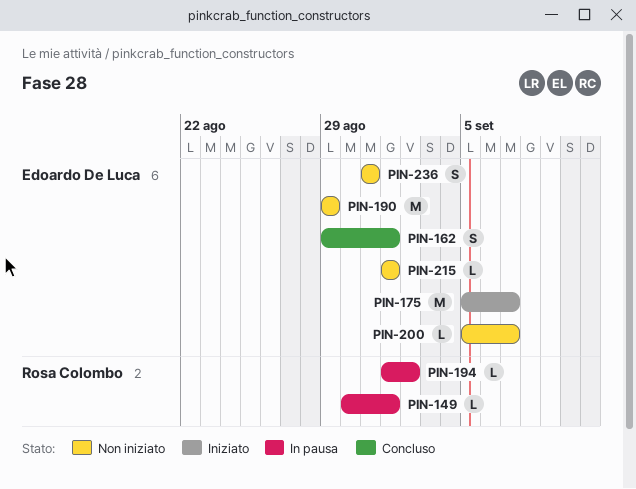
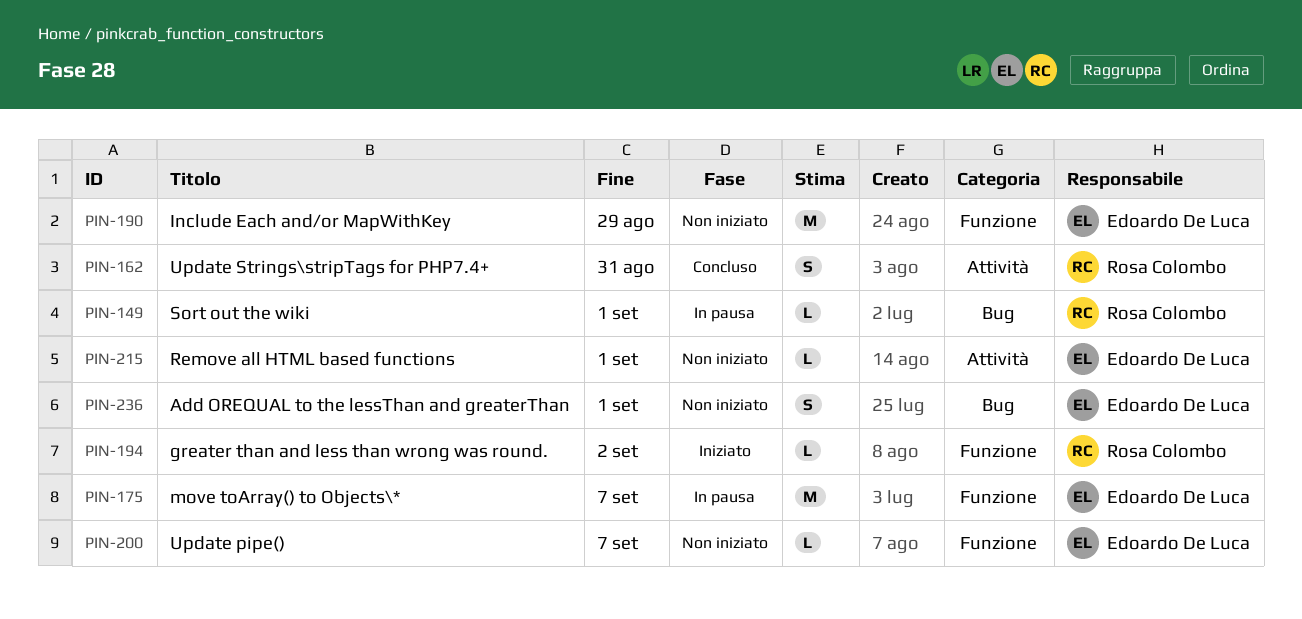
PIN-162, owner: Edoardo De Luca -> Rosa Colombo
PIN-162, due: Sep 1 -> Aug 31
PIN-175, status: Iniziato -> In pausa
PIN-194, status: In pausa -> Iniziato
PIN-236, due: Aug 31 -> Sep 1

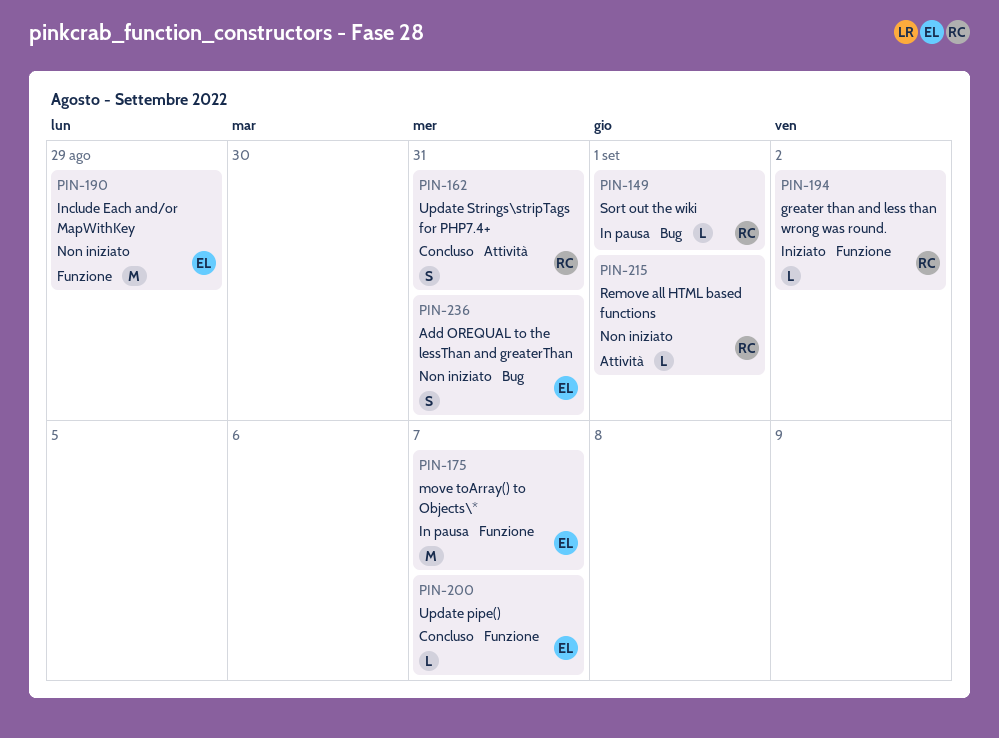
PIN-200, status: Non iniziato -> Concluso
PIN-215, owner: Edoardo De Luca -> Rosa Colombo
PIN-236, due: Sep 1 -> Aug 31

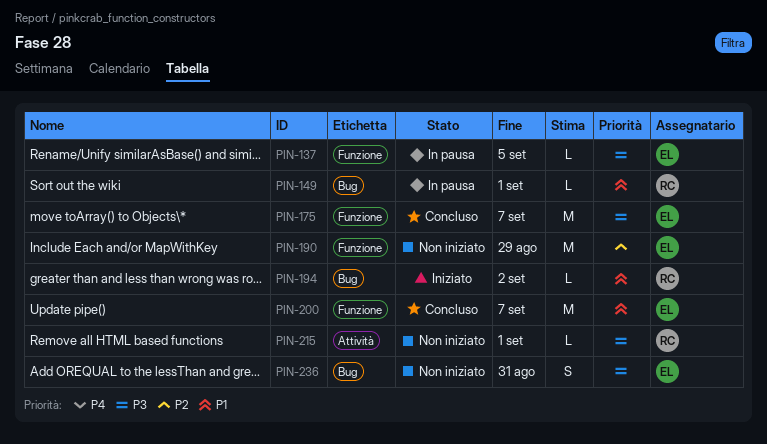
PIN-137: none -> present
PIN-162: present -> none
PIN-175, status: In pausa -> Concluso
PIN-194, label: Funzione -> Bug
PIN-200, estimate: L -> M

